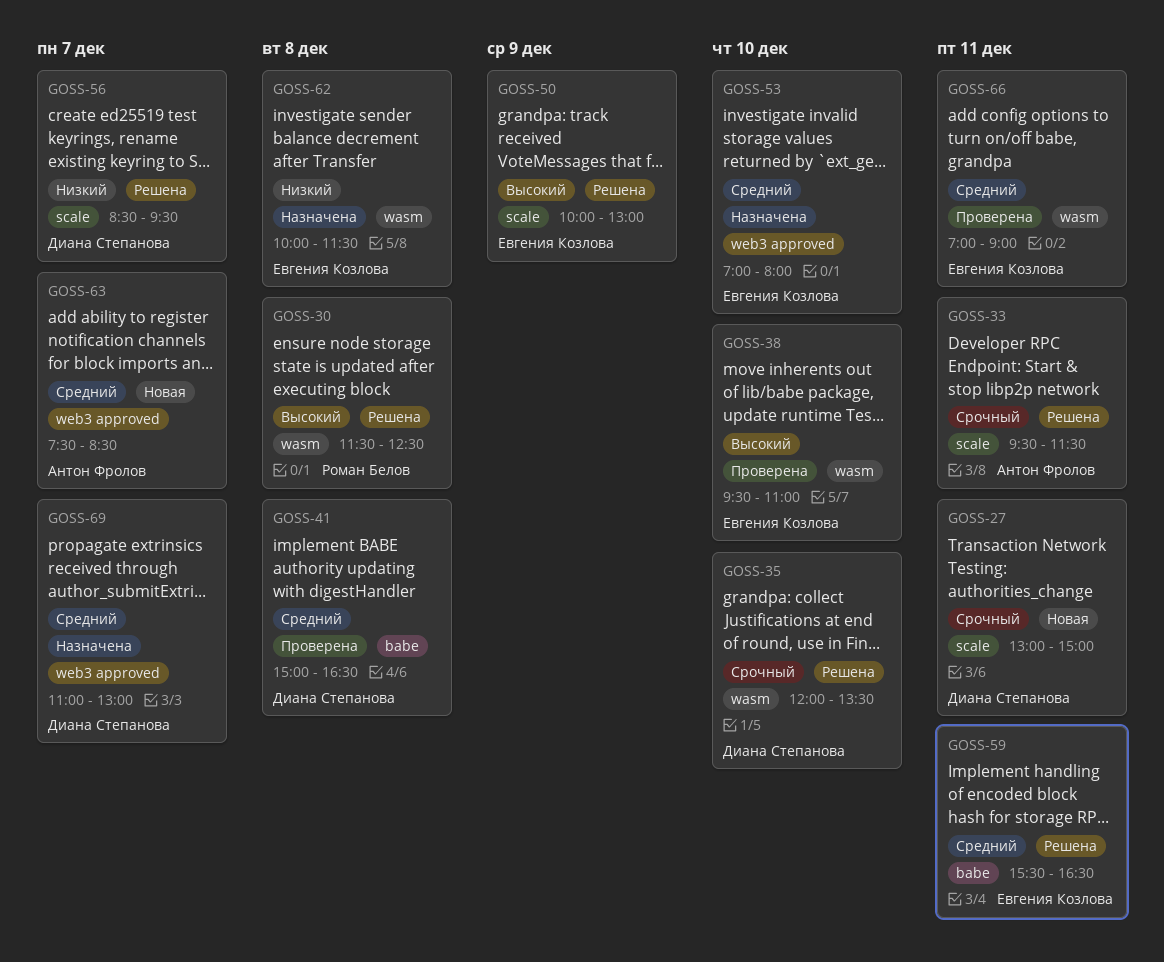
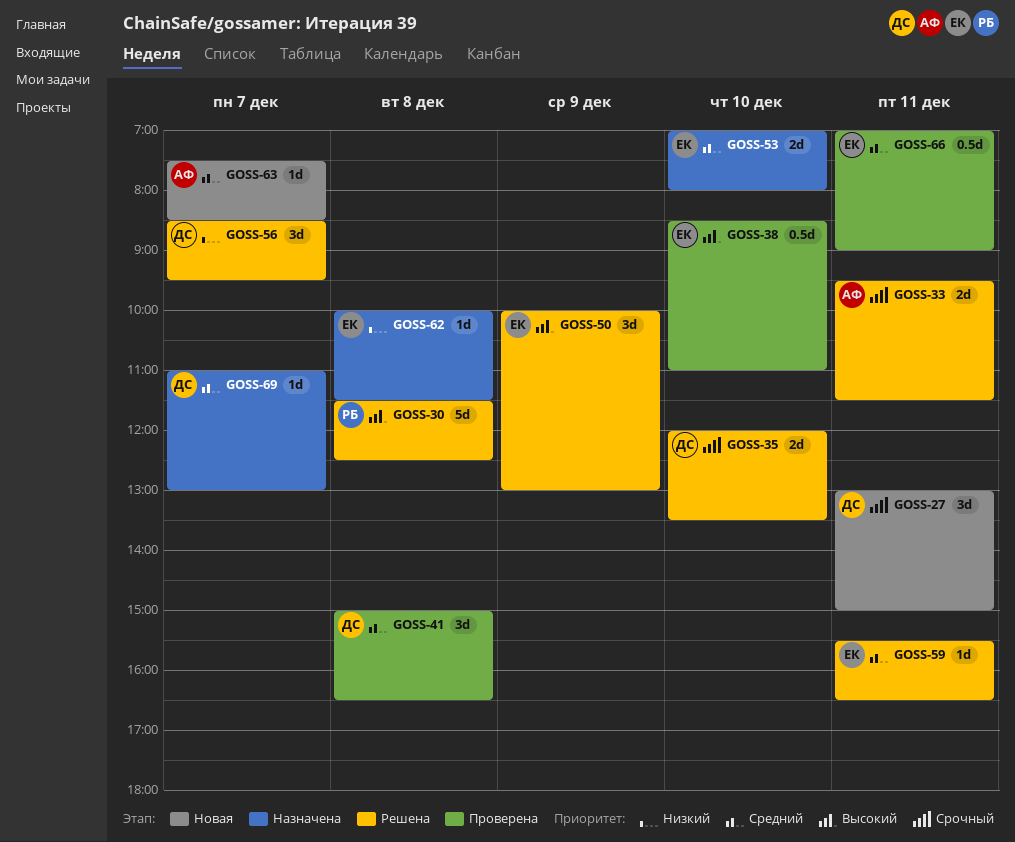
GOSS-38, begins: 09:30 -> 08:30

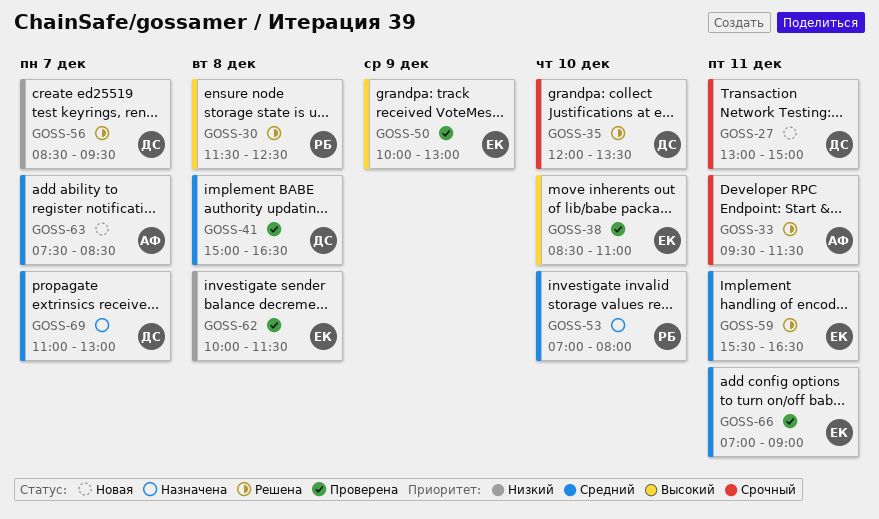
GOSS-50, status: Решена -> Проверена
GOSS-53, owner: ЕК -> РБ
GOSS-62, status: Назначена -> Проверена

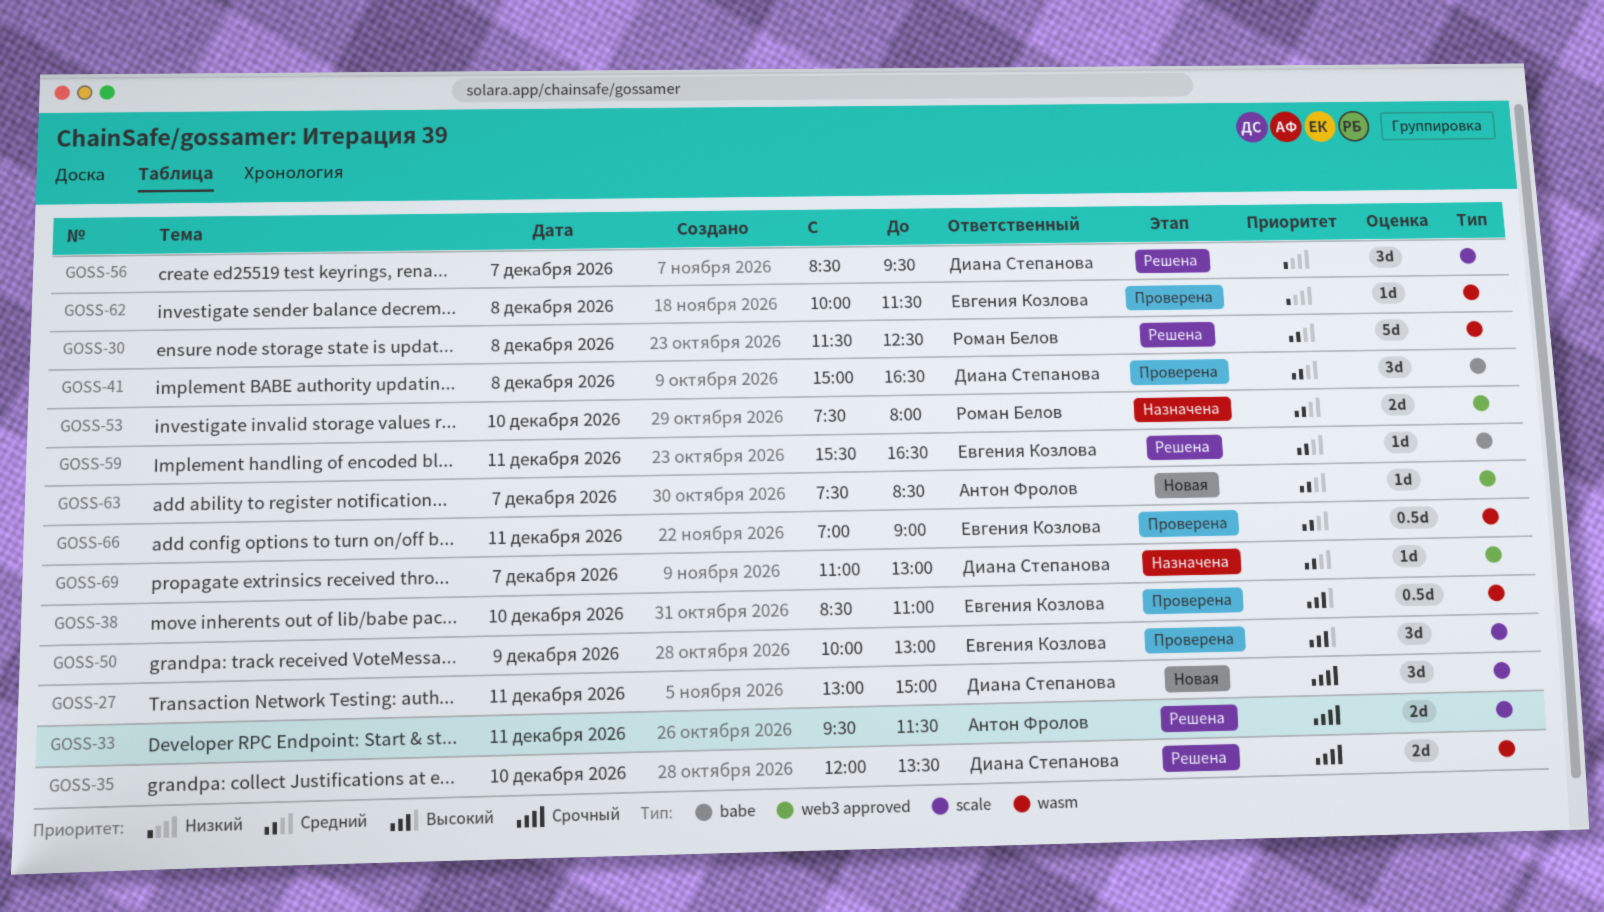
GOSS-30, priority: Высокий -> Средний
GOSS-53, begins: 07:00 -> 07:30

